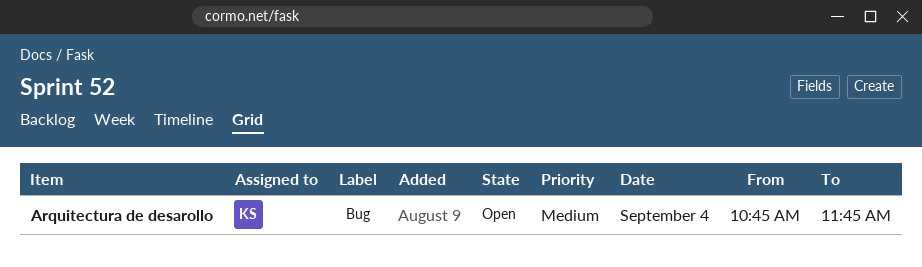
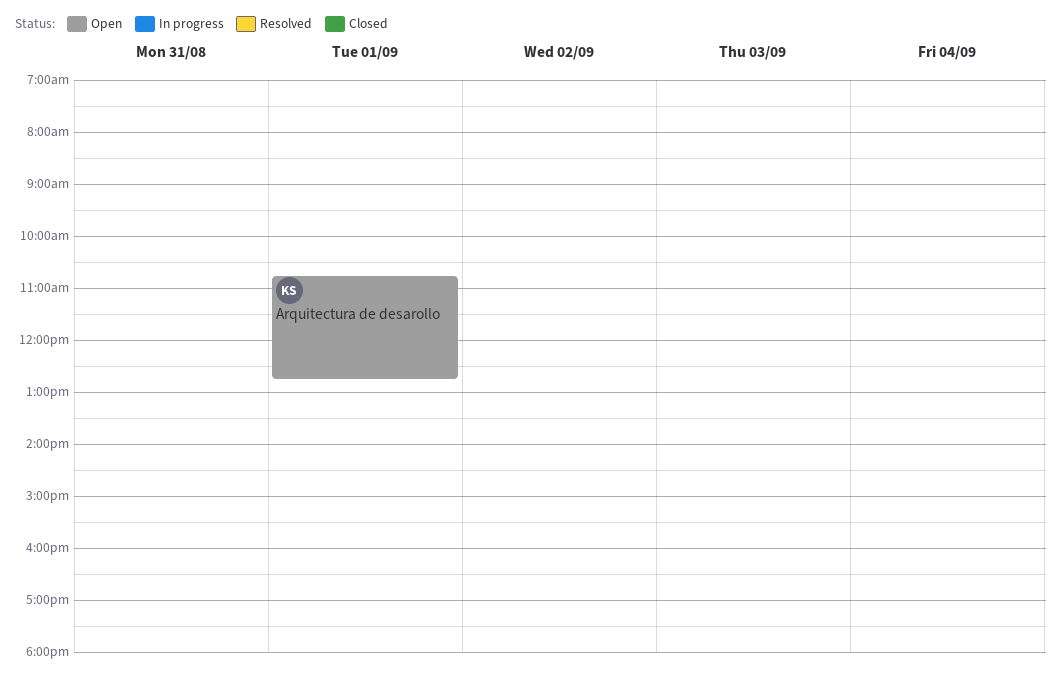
Arquitectura de desarollo, day: Sep 4 -> Sep 1
Arquitectura de desarollo, ends: 11:45 -> 12:45

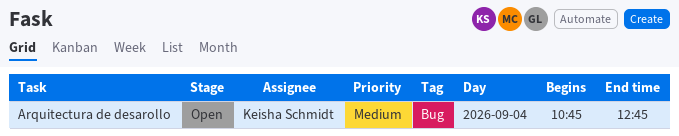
Arquitectura de desarollo, day: Sep 1 -> Sep 4

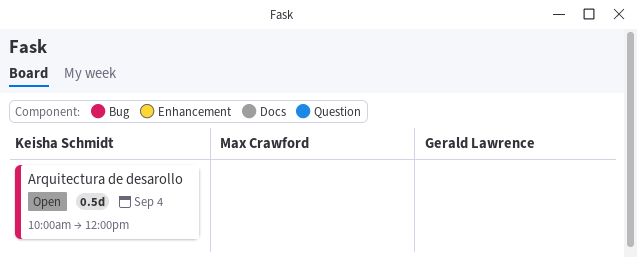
Arquitectura de desarollo, begins: 10:45 -> 10:00
Arquitectura de desarollo, ends: 12:45 -> 12:00

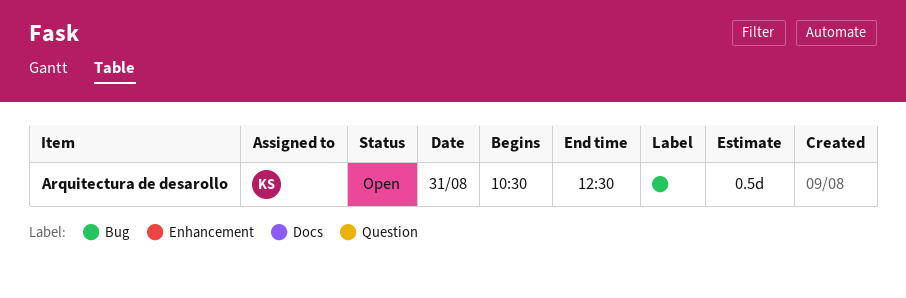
Arquitectura de desarollo, day: Sep 4 -> Aug 31
Arquitectura de desarollo, begins: 10:00 -> 10:30
Arquitectura de desarollo, ends: 12:00 -> 12:30

